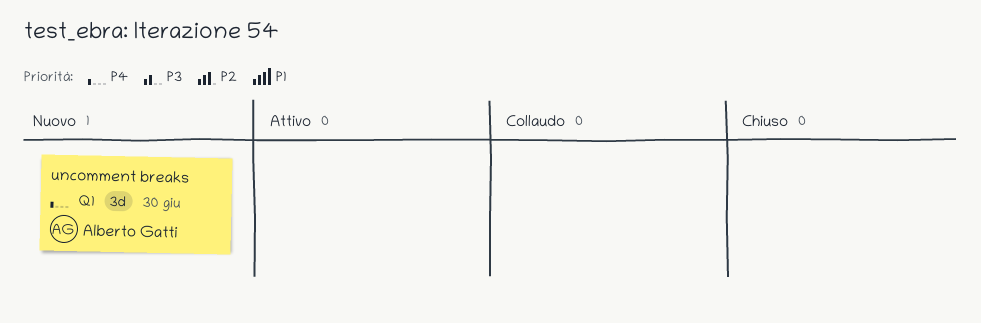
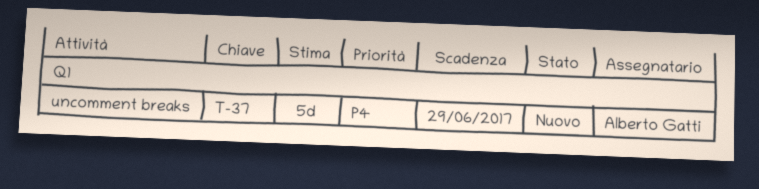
uncomment breaks, estimate: 3d -> 5d
uncomment breaks, due: Jun 30 -> Jun 29

